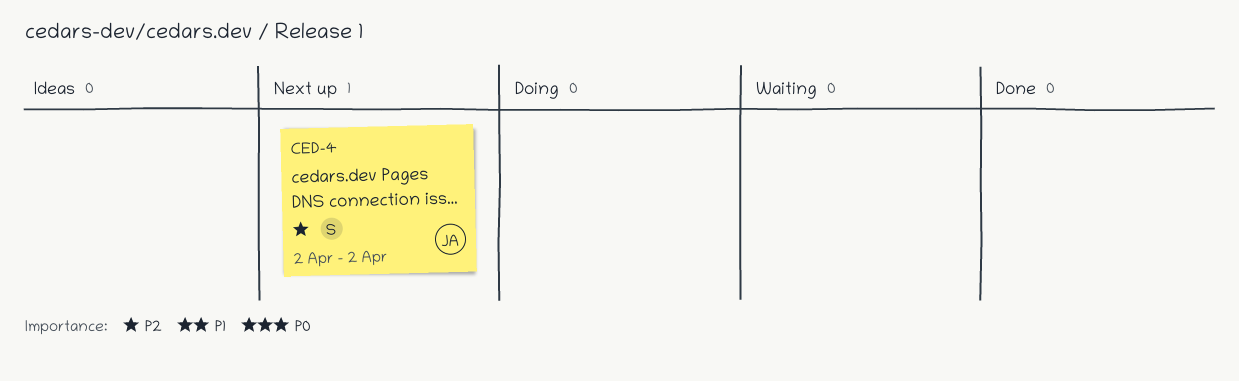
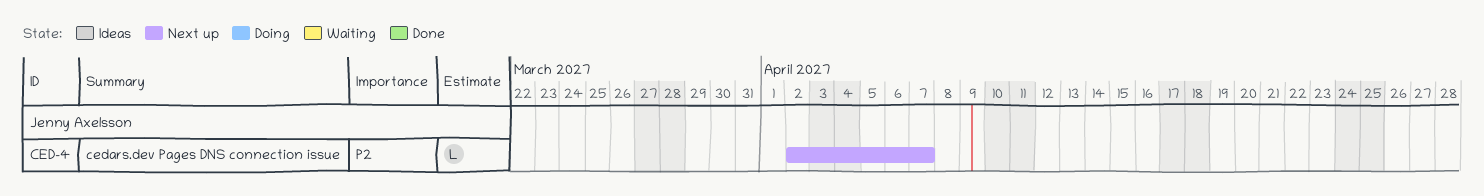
CED-4, estimate: S -> L
CED-4, due: Apr 2 -> Apr 7

